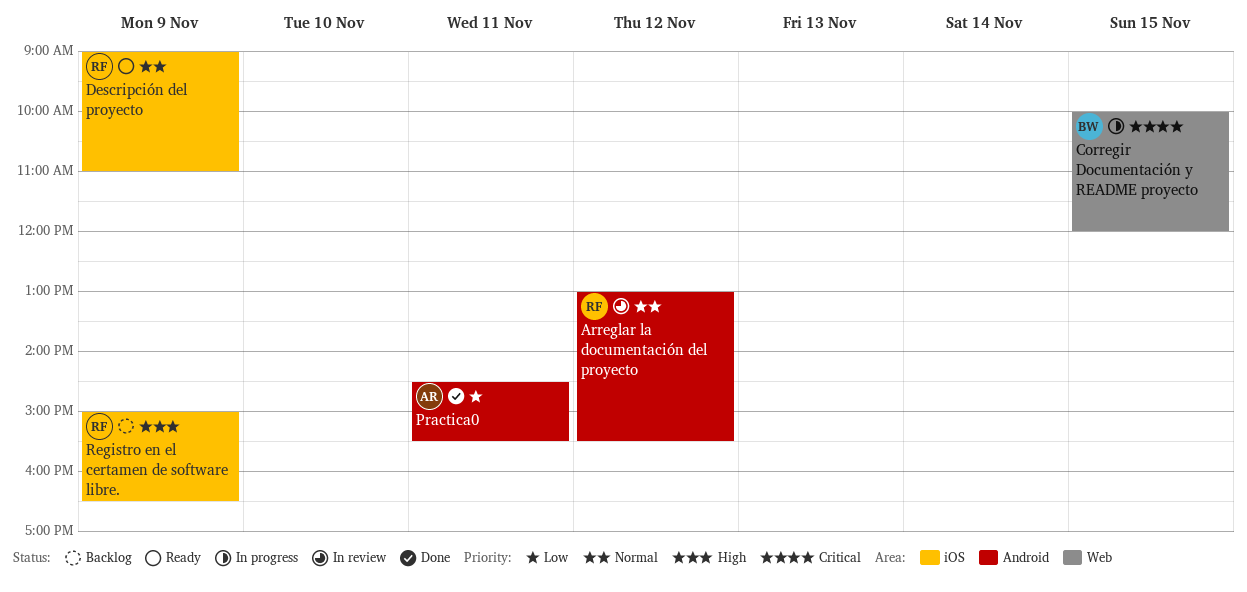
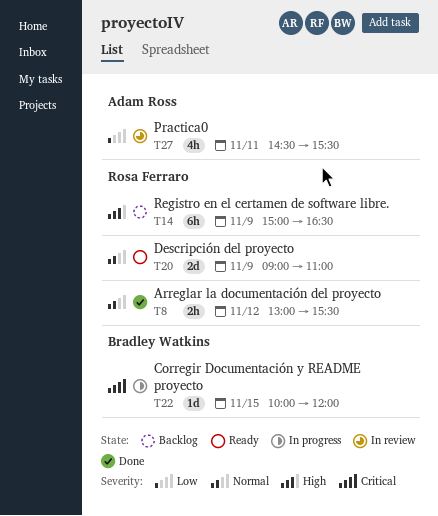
Arreglar la documentación del proyecto, status: In review -> Done
Practica0, status: Done -> In review

